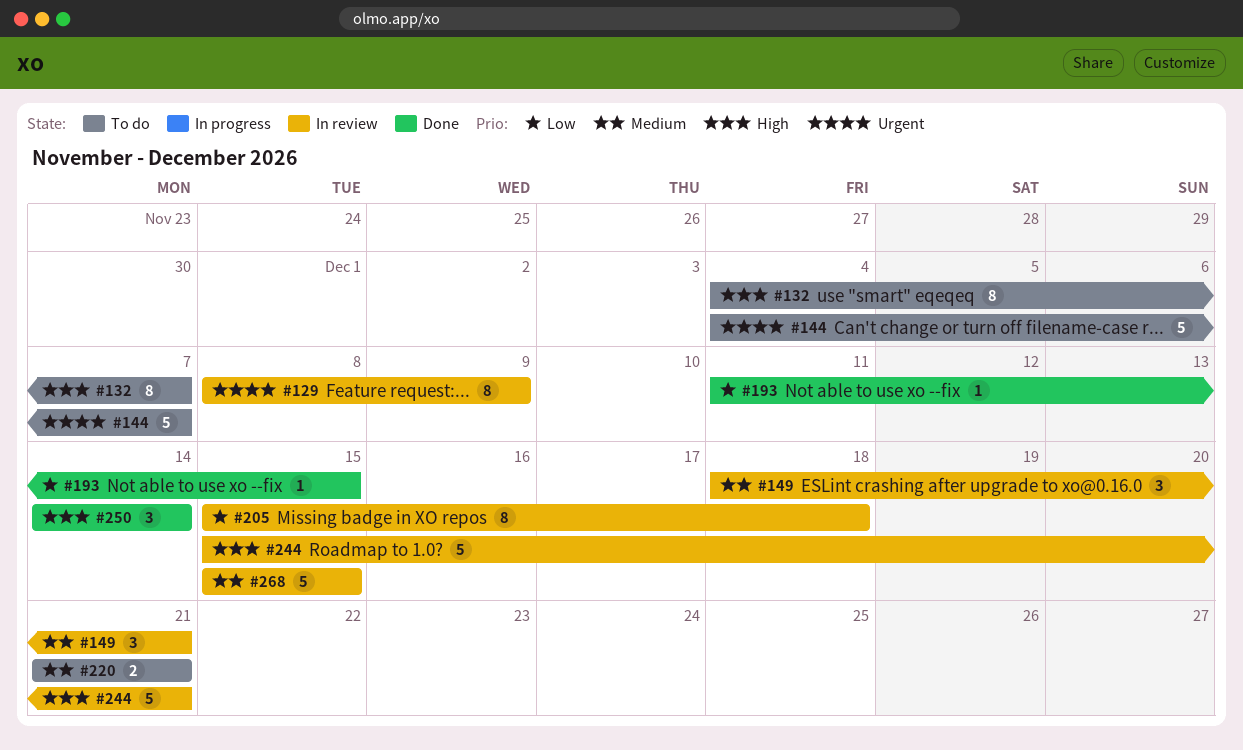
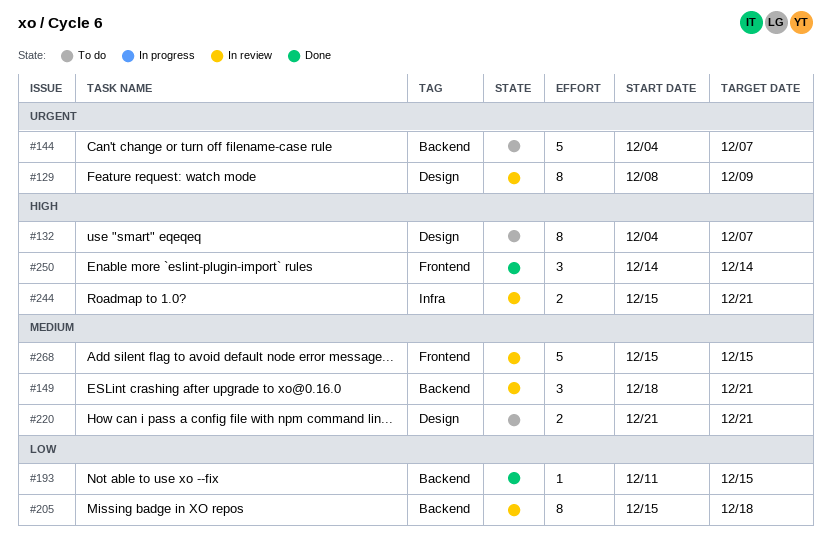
#244, estimate: 5 -> 2

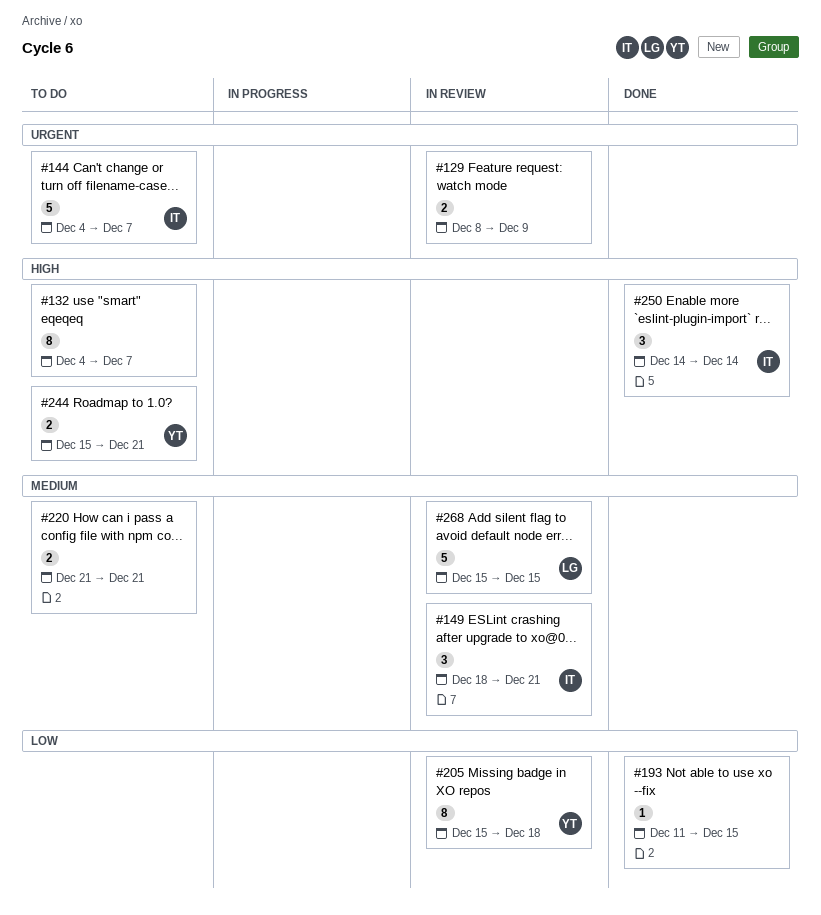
#129, estimate: 8 -> 2
#244, status: In review -> To do

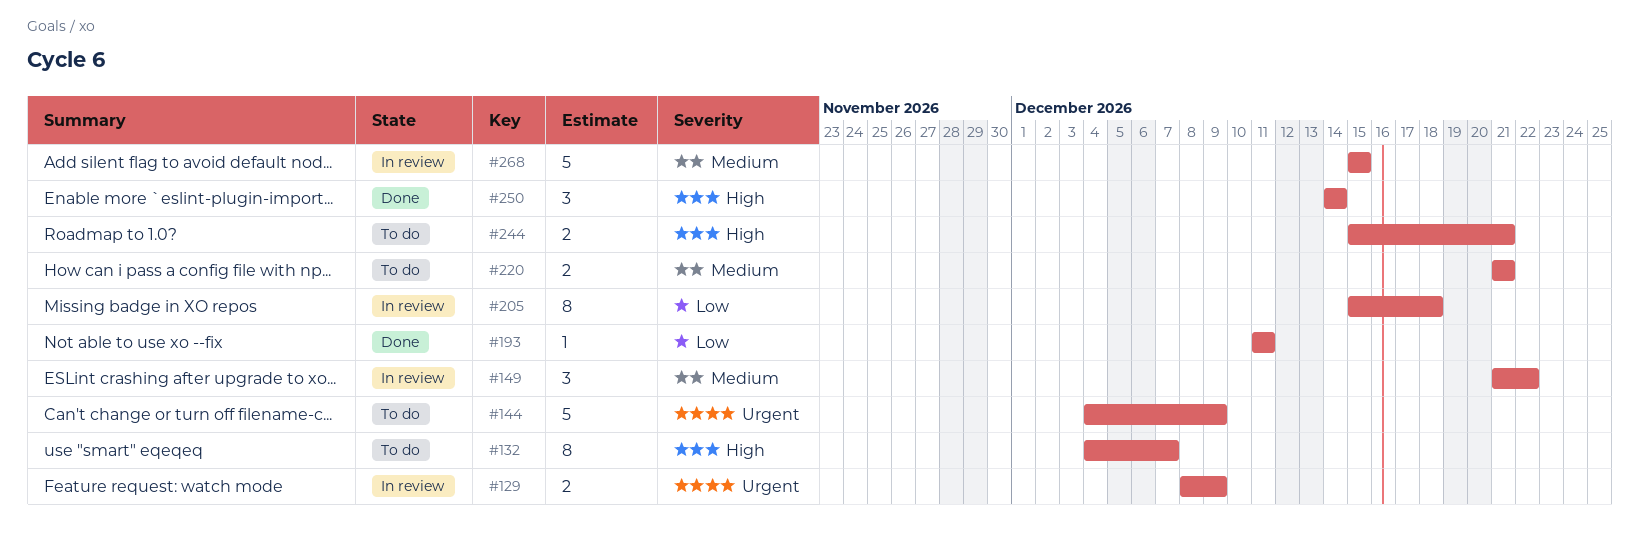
#144, due: Dec 7 -> Dec 9
#149, start: Dec 18 -> Dec 21
#149, due: Dec 21 -> Dec 22
#193, due: Dec 15 -> Dec 11

